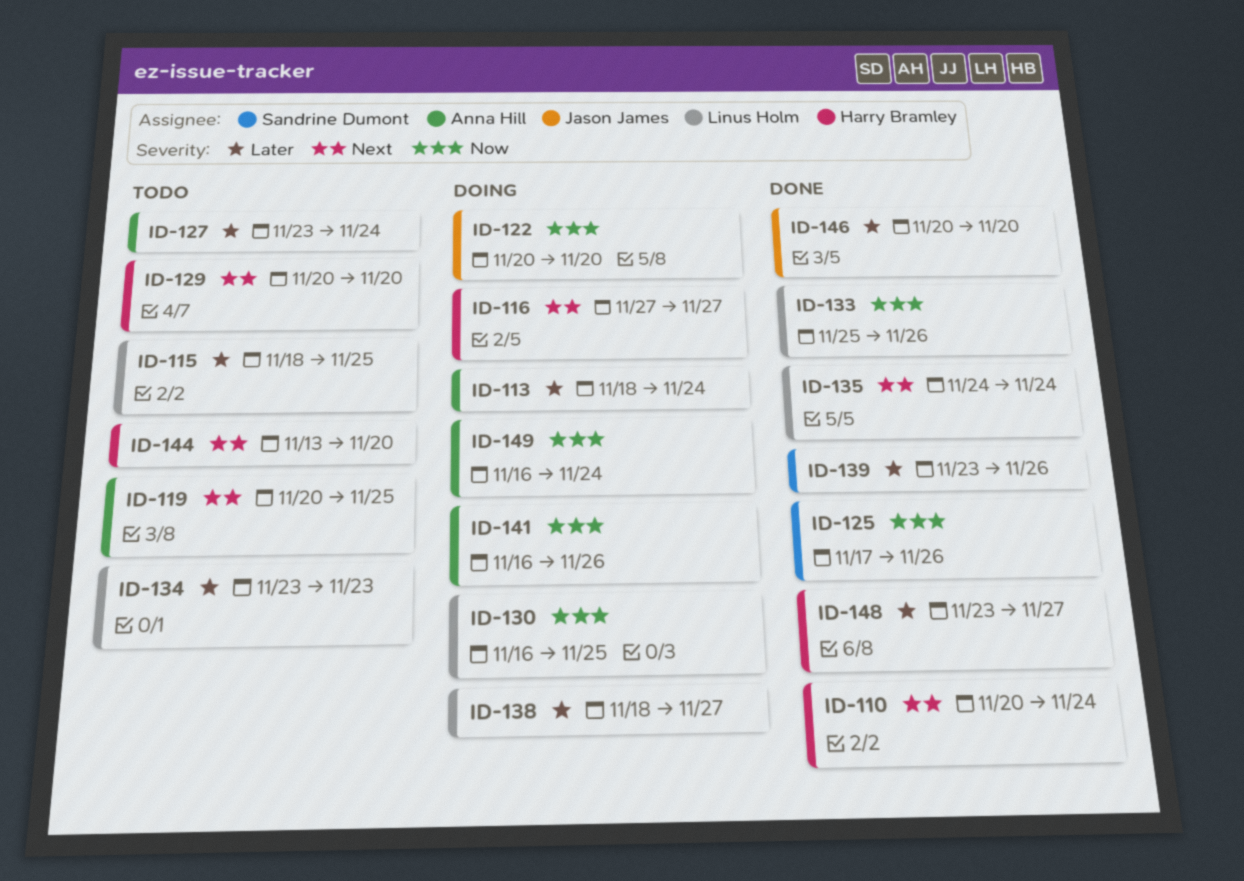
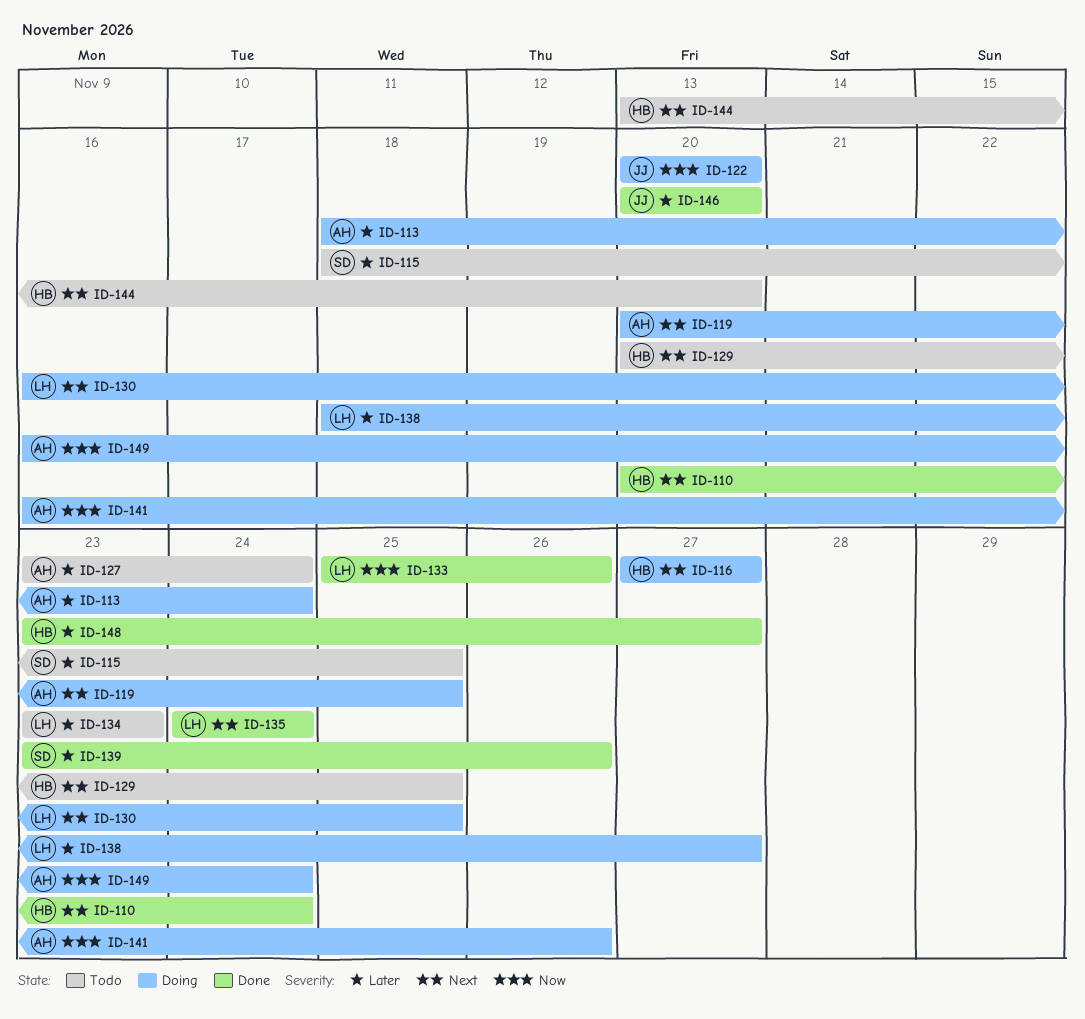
ID-115, owner: Linus Holm -> Sandrine Dumont
ID-119, status: Todo -> Doing
ID-125: present -> none
ID-129, due: Nov 20 -> Nov 25
ID-130, priority: Now -> Next

